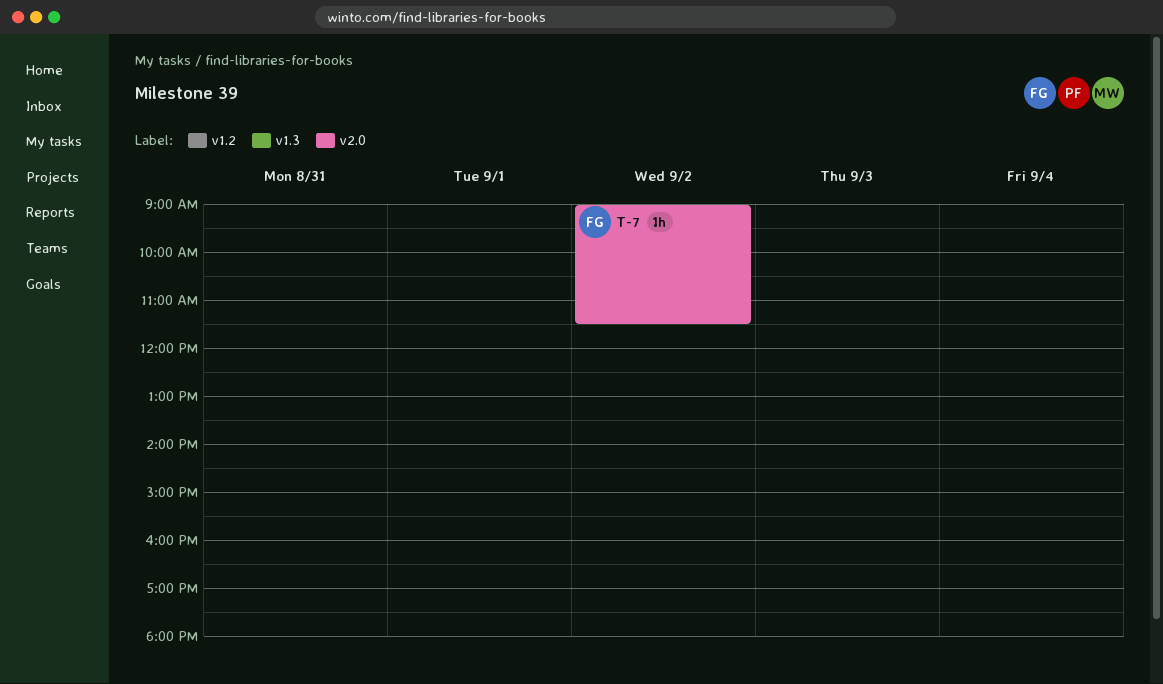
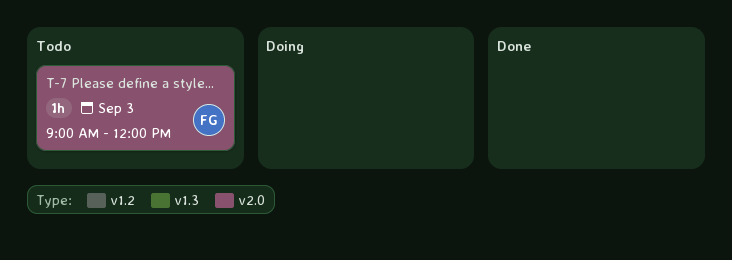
T-7, day: Sep 2 -> Sep 3
T-7, ends: 11:30 -> 12:00

